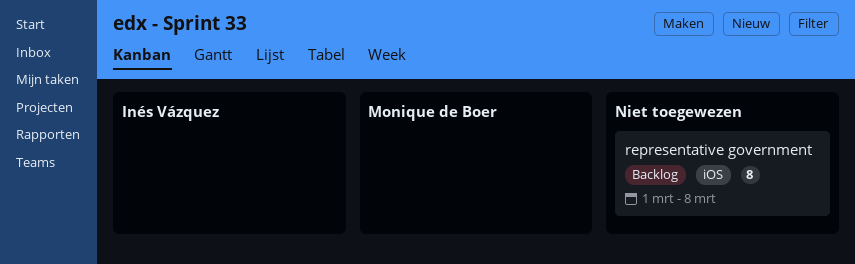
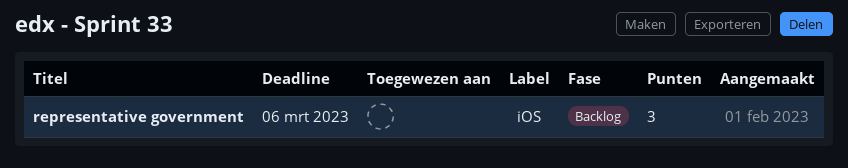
representative government, estimate: 8 -> 3
representative government, due: Mar 8 -> Mar 6

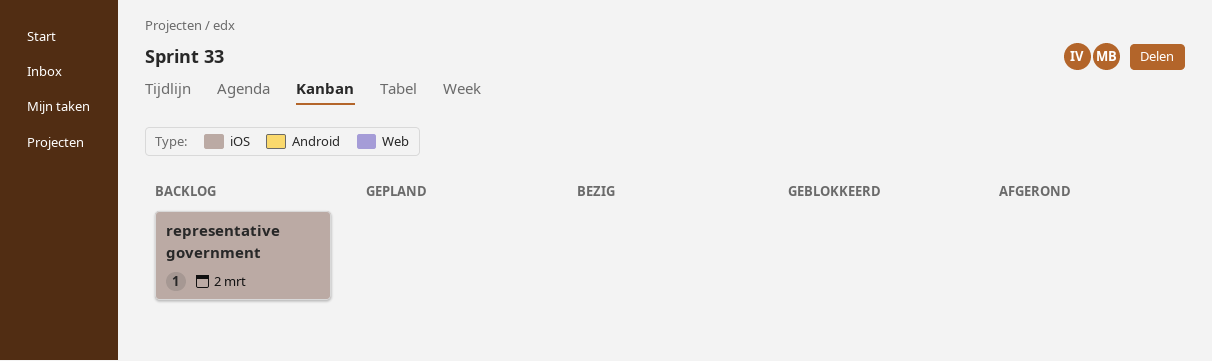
representative government, estimate: 3 -> 1
representative government, due: Mar 6 -> Mar 2

